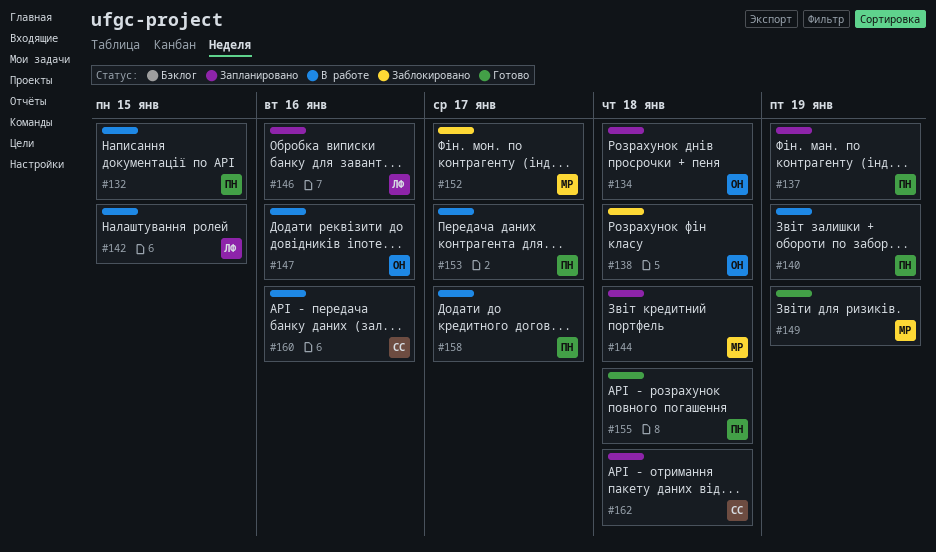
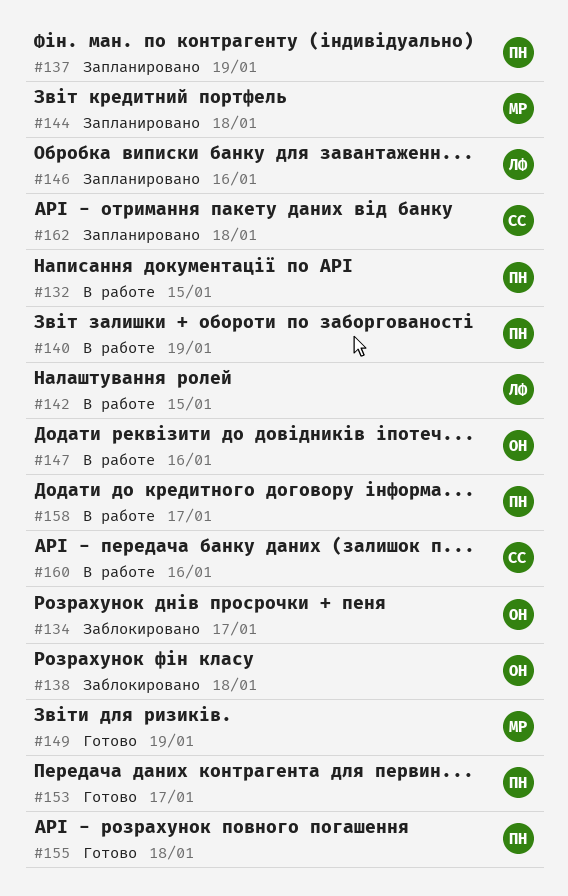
#134, status: Запланировано -> Заблокировано
#134, due: Jan 18 -> Jan 17
#152: present -> none
#153, status: В работе -> Готово

